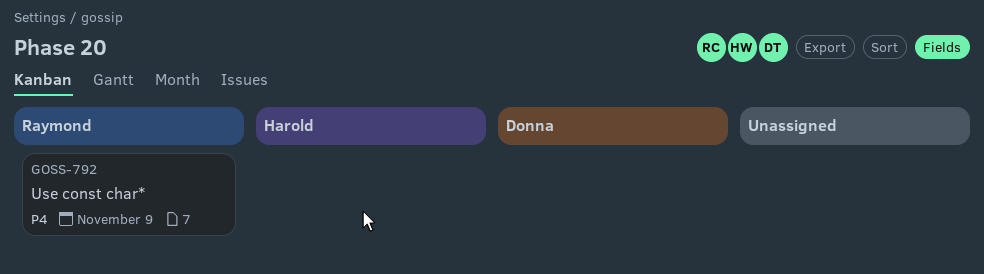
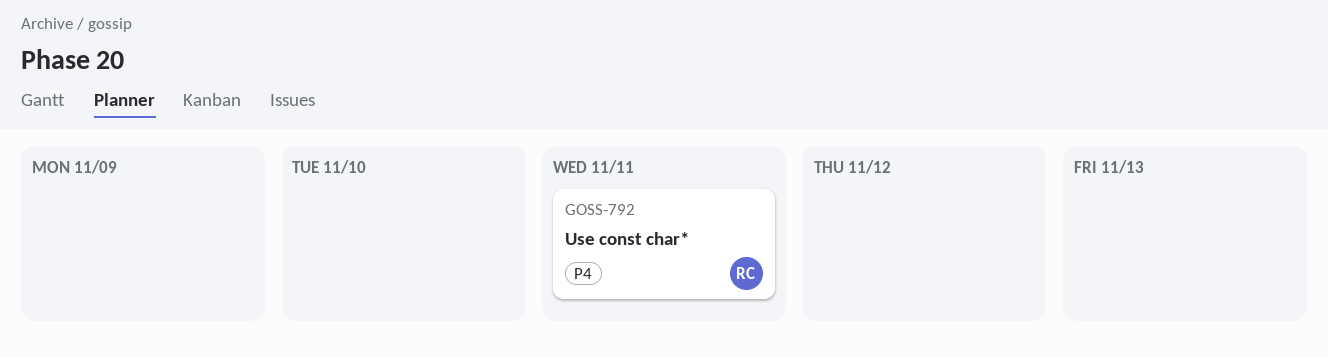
GOSS-792, due: Nov 9 -> Nov 11

